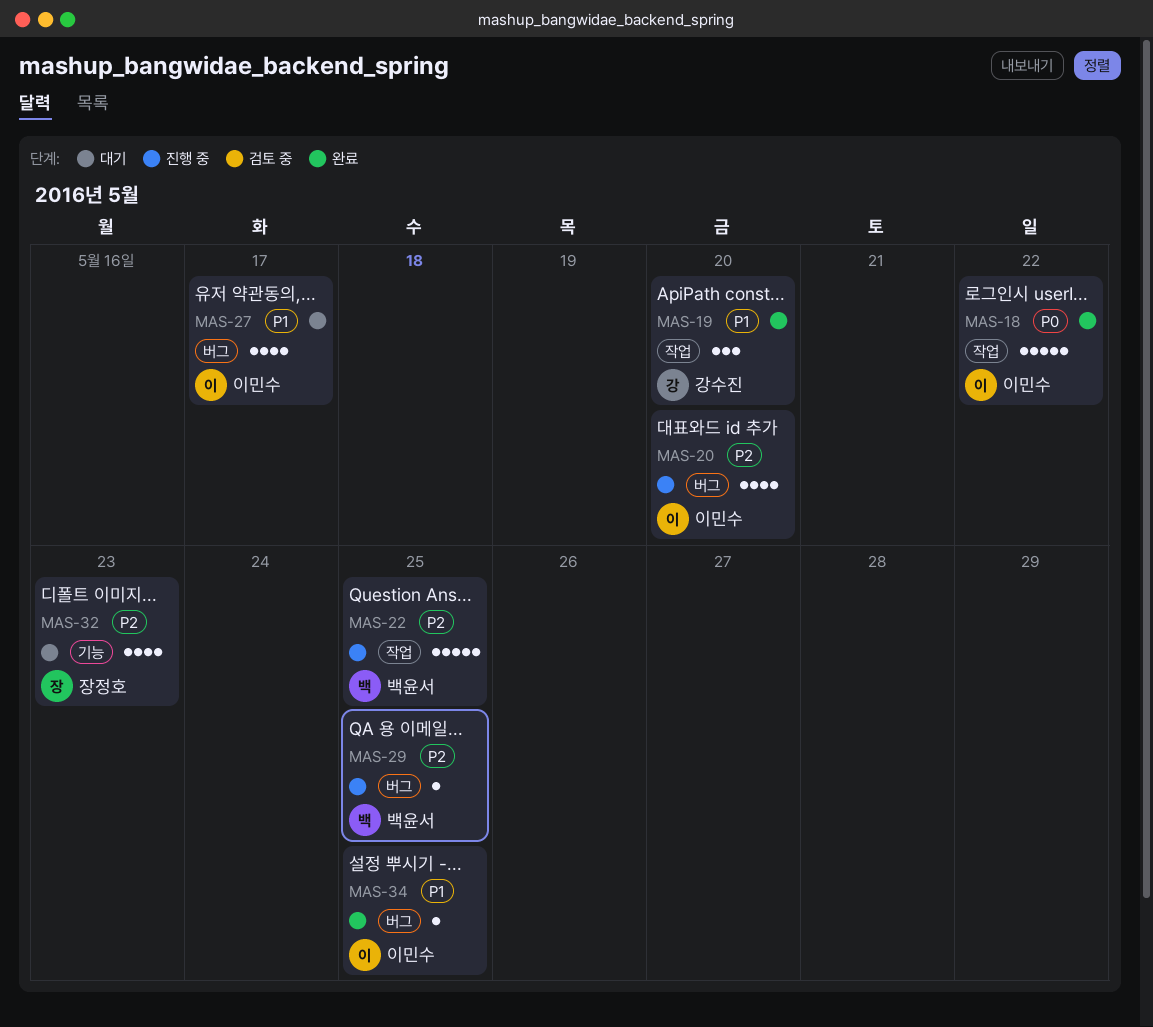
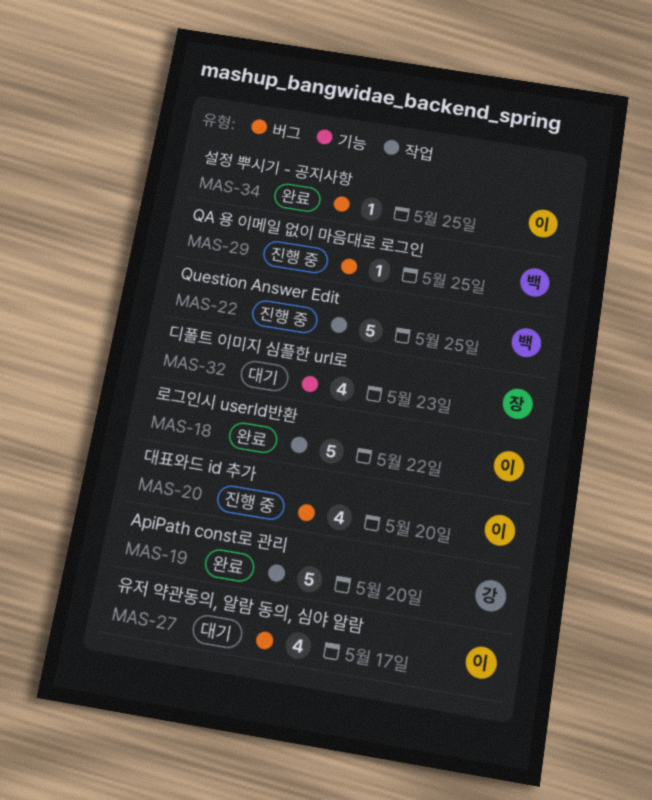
MAS-19, estimate: 3 -> 5

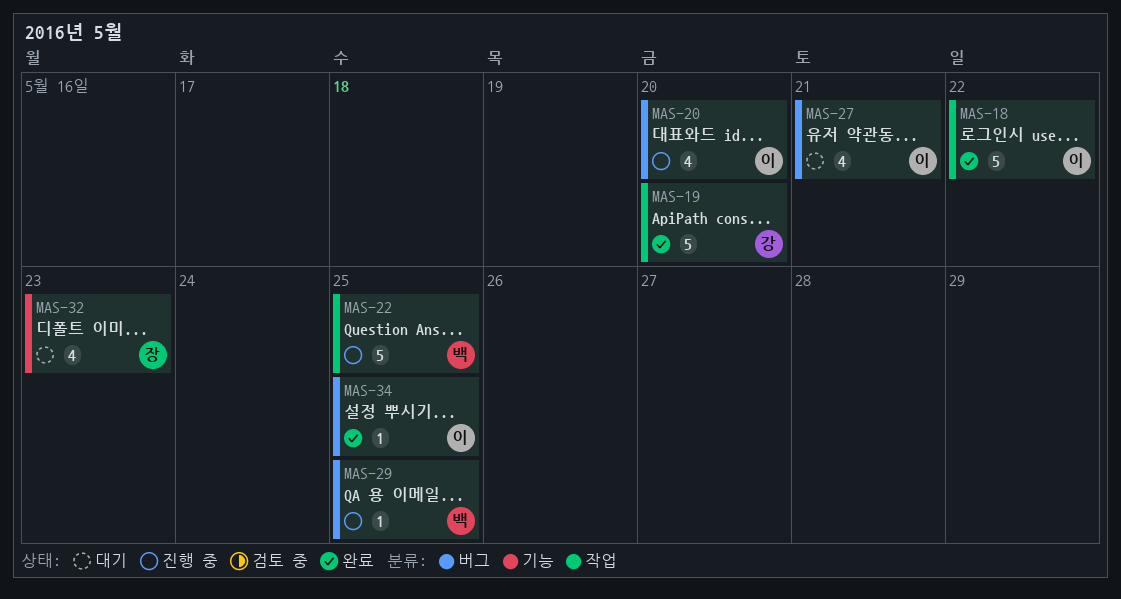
MAS-27, due: May 17 -> May 21

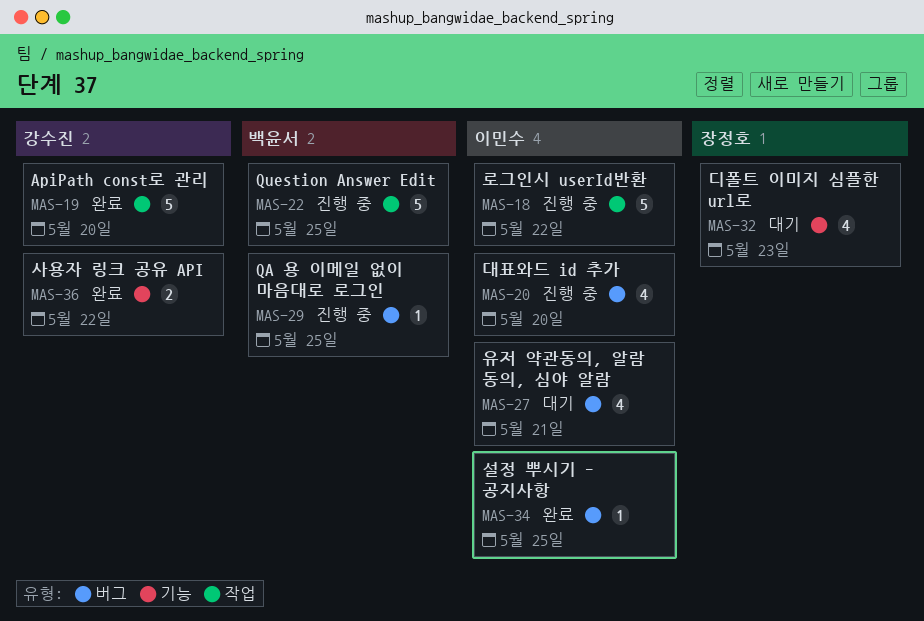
MAS-18, status: 완료 -> 진행 중
MAS-36: none -> present

